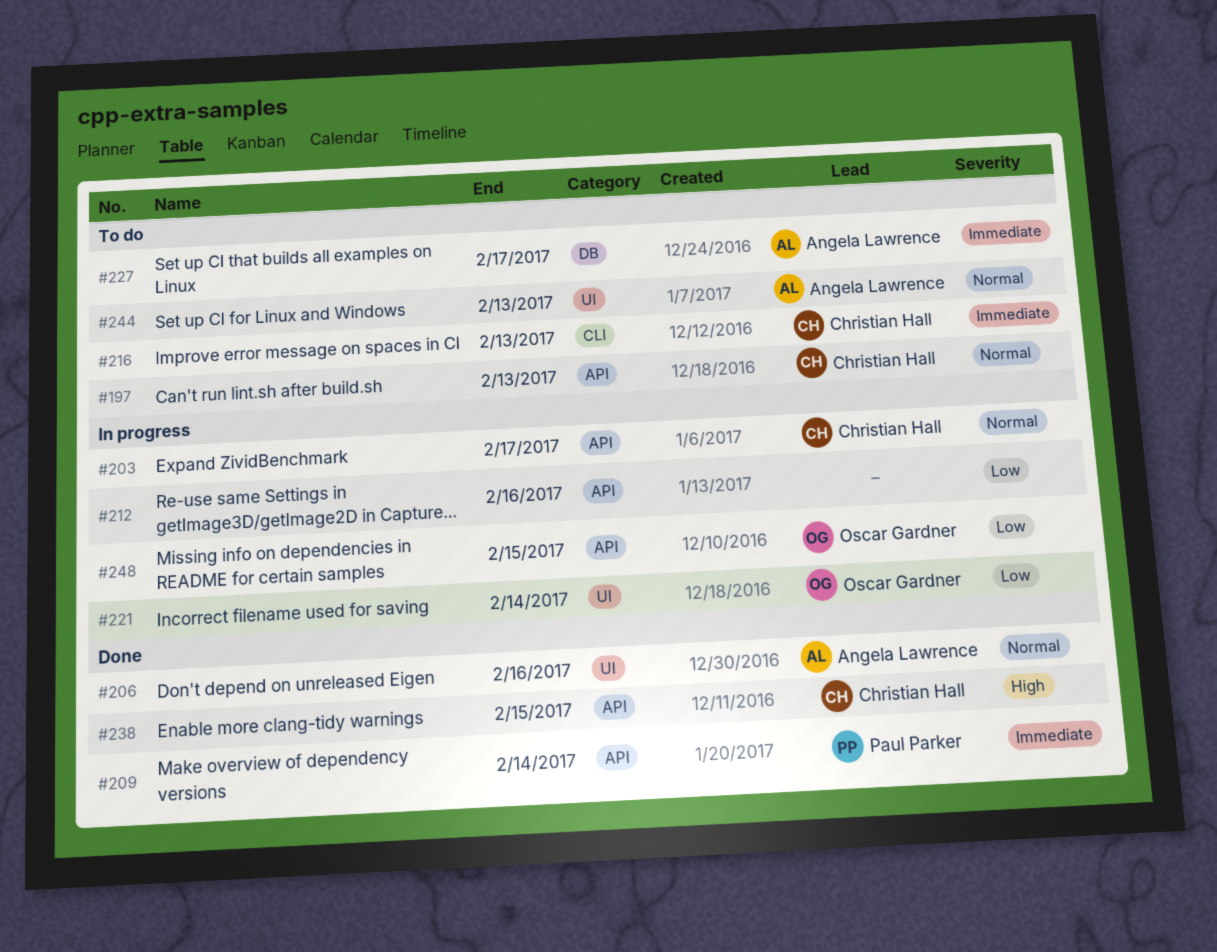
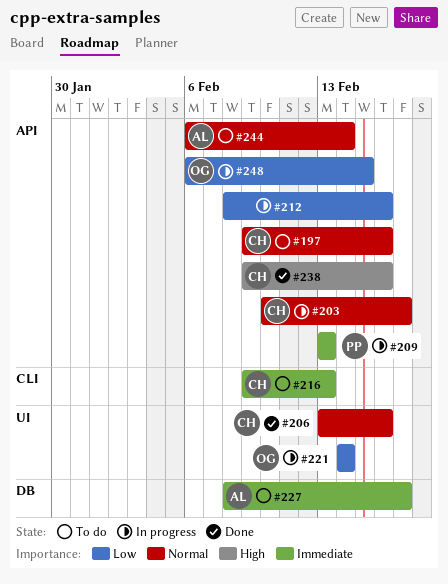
#197, due: Feb 13 -> Feb 16
#206, owner: Angela Lawrence -> Christian Hall
#209, status: Done -> In progress
#209, due: Feb 14 -> Feb 13
#238, due: Feb 15 -> Feb 16
#244, label: UI -> API
#244, due: Feb 13 -> Feb 14

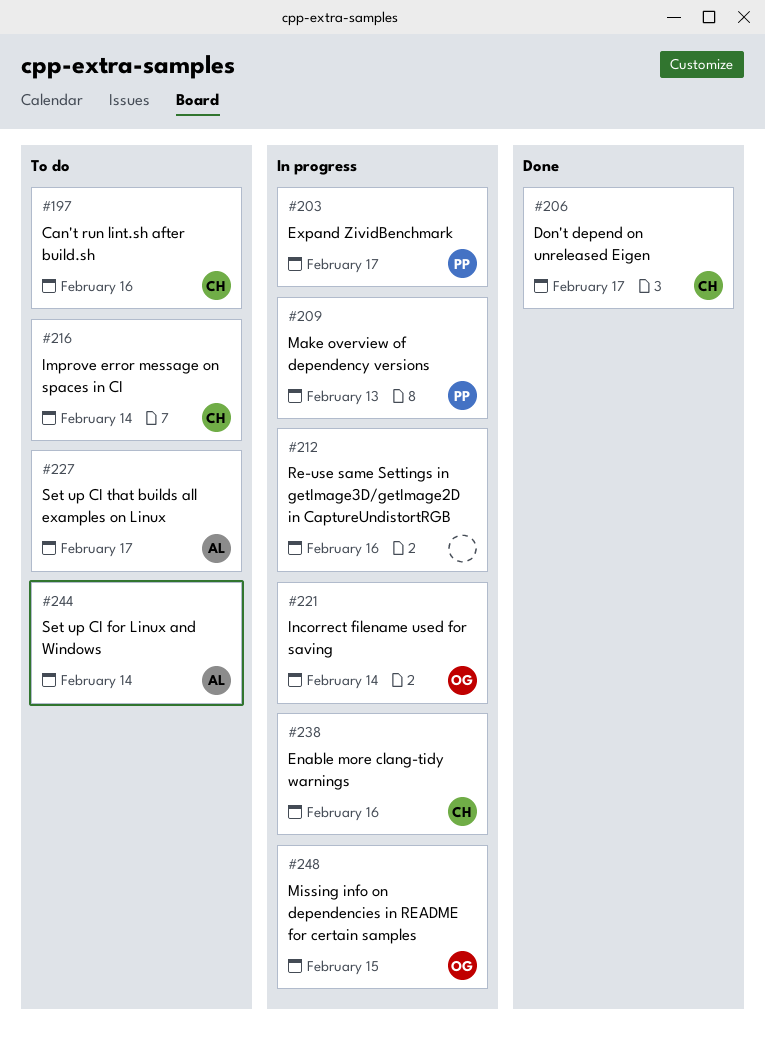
#203, owner: CH -> PP
#206, due: Feb 16 -> Feb 17
#216, due: Feb 13 -> Feb 14
#238, status: Done -> In progress

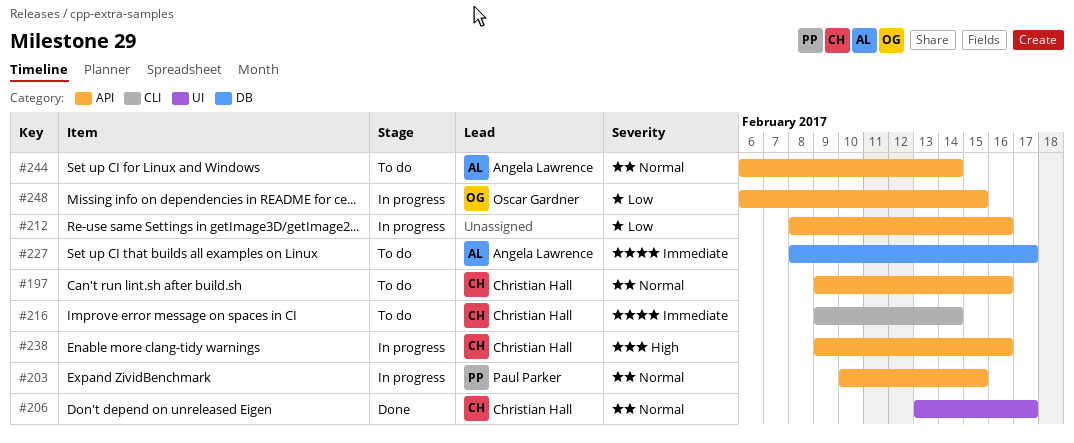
#203, due: Feb 17 -> Feb 15
#209: present -> none
#221: present -> none

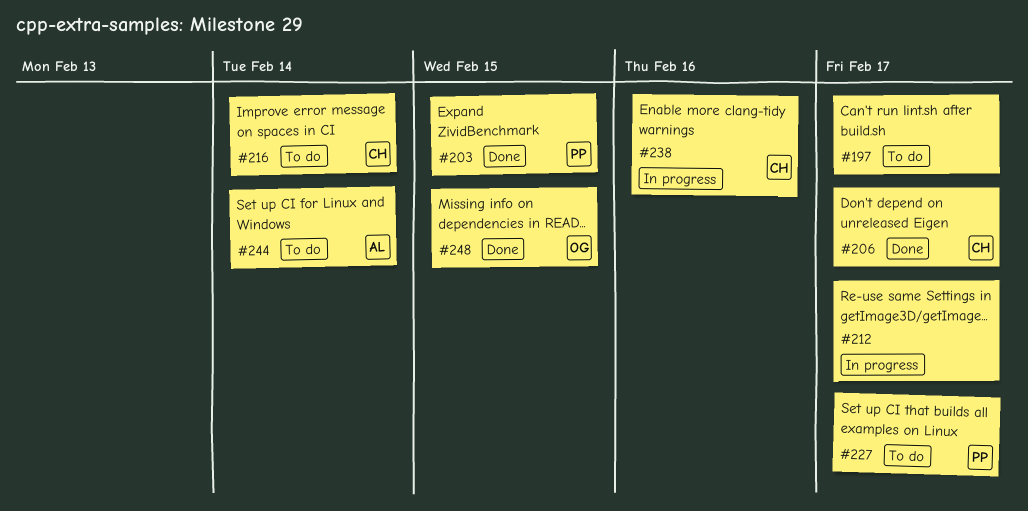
#197, owner: Christian Hall -> none
#197, due: Feb 16 -> Feb 17
#203, status: In progress -> Done
#212, due: Feb 16 -> Feb 17
#227, owner: Angela Lawrence -> Paul Parker
#248, status: In progress -> Done

